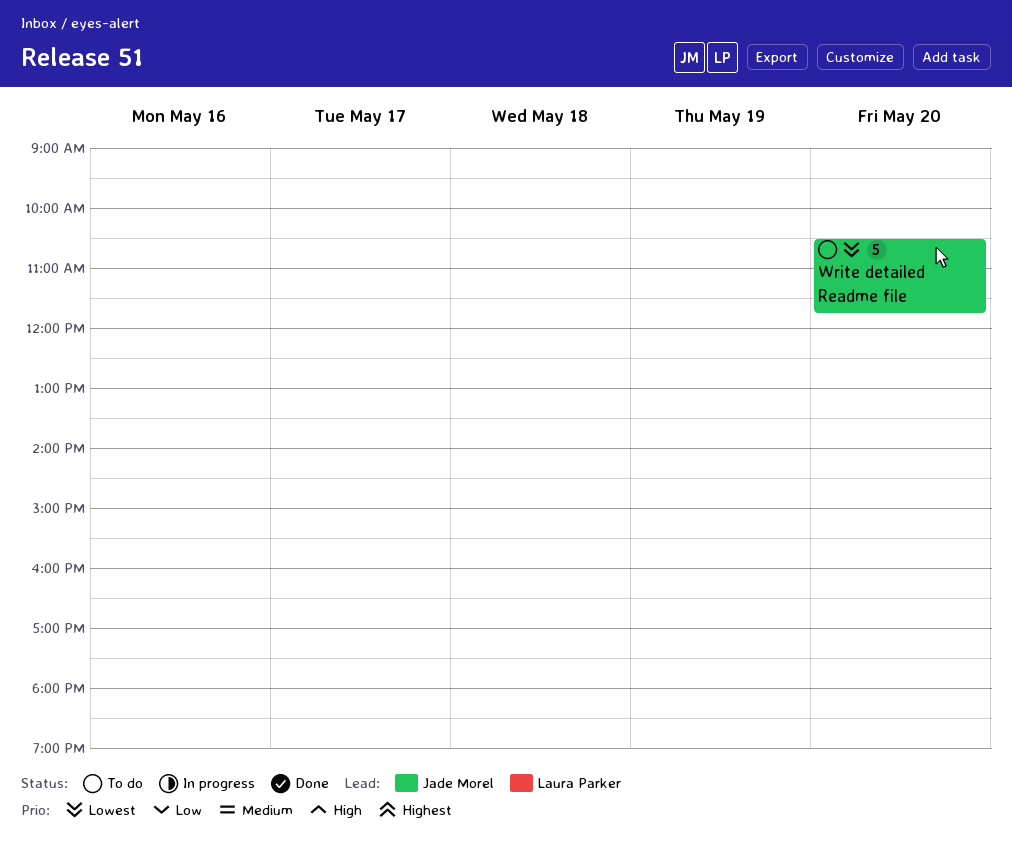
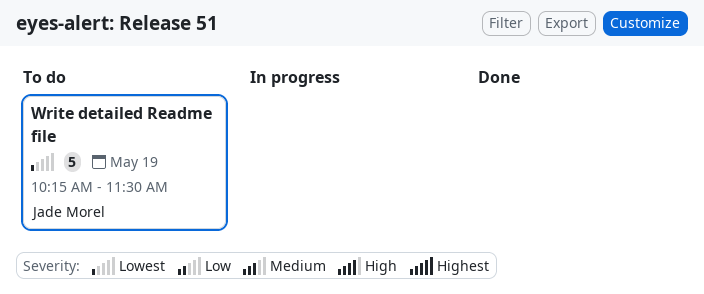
Write detailed Readme file, day: May 20 -> May 19
Write detailed Readme file, begins: 10:30 -> 10:15
Write detailed Readme file, ends: 11:45 -> 11:30

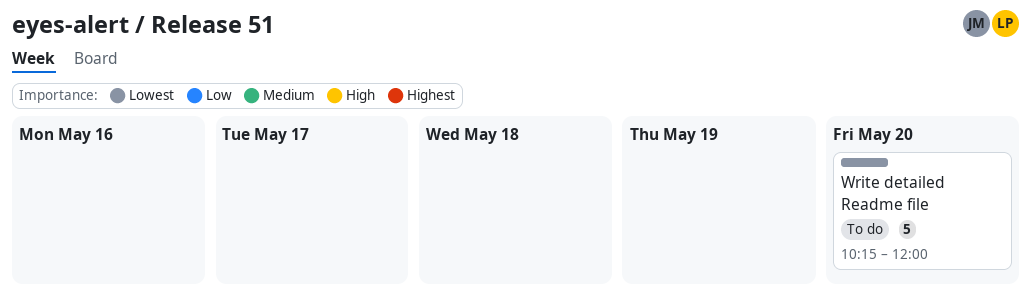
Write detailed Readme file, day: May 19 -> May 20
Write detailed Readme file, ends: 11:30 -> 12:00

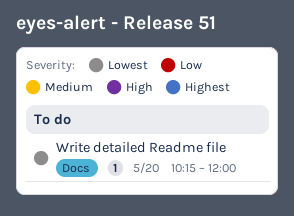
Write detailed Readme file, estimate: 5 -> 1

